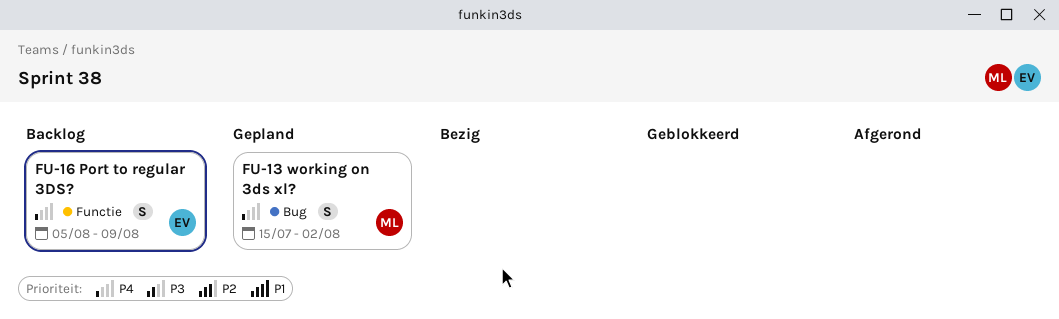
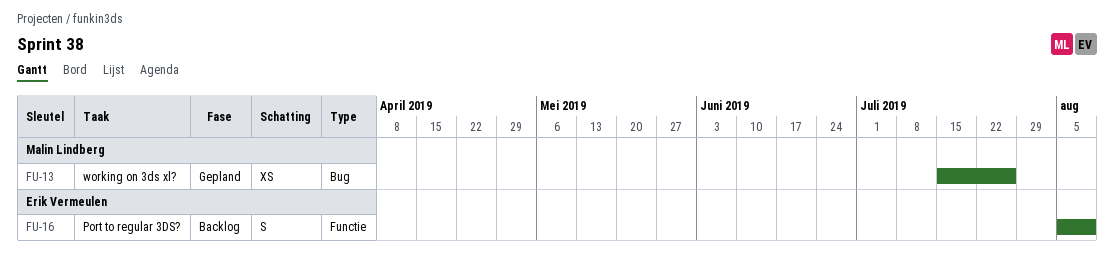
FU-13, estimate: S -> XS
FU-13, due: Aug 2 -> Jul 26

